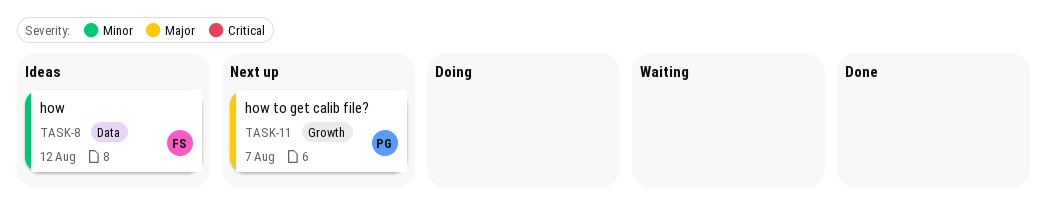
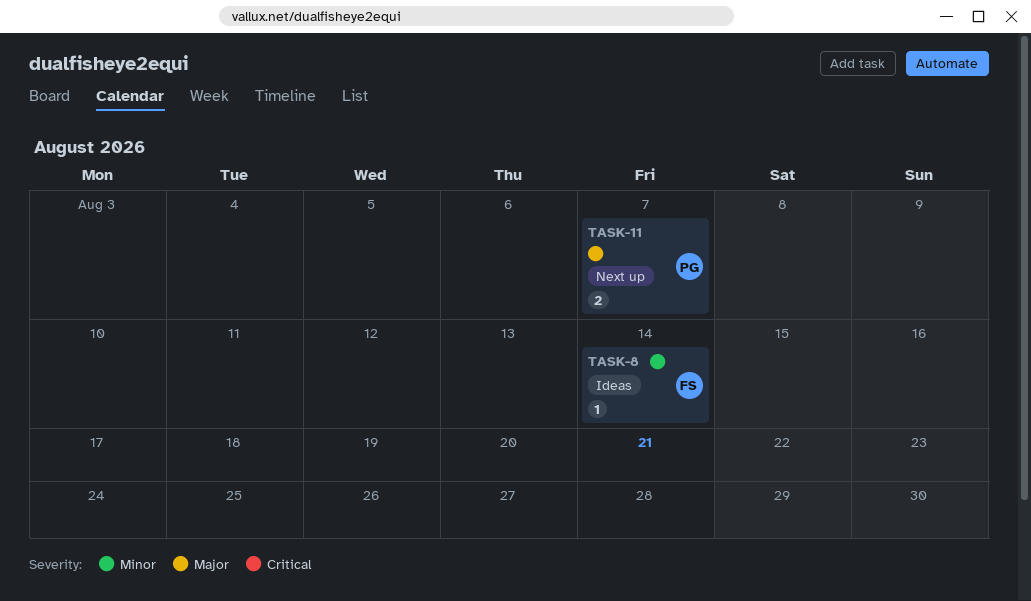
TASK-8, due: Aug 12 -> Aug 14

